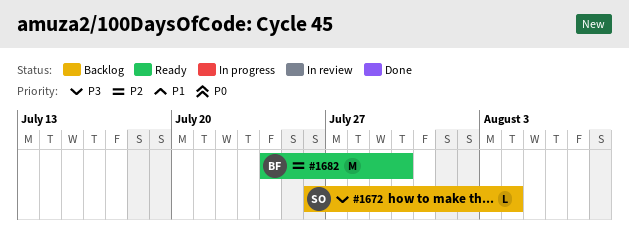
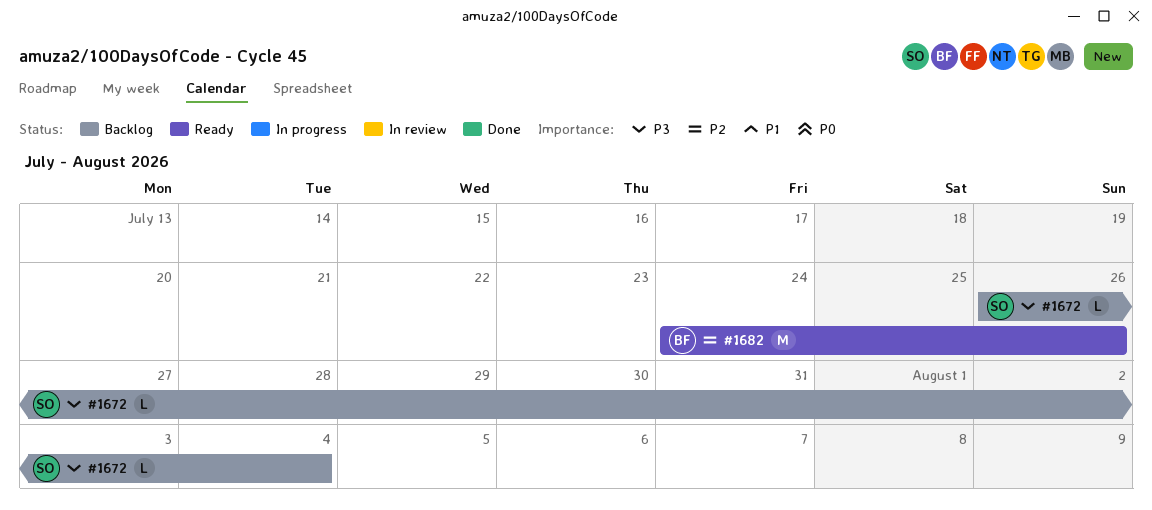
#1682, due: Jul 30 -> Jul 26

